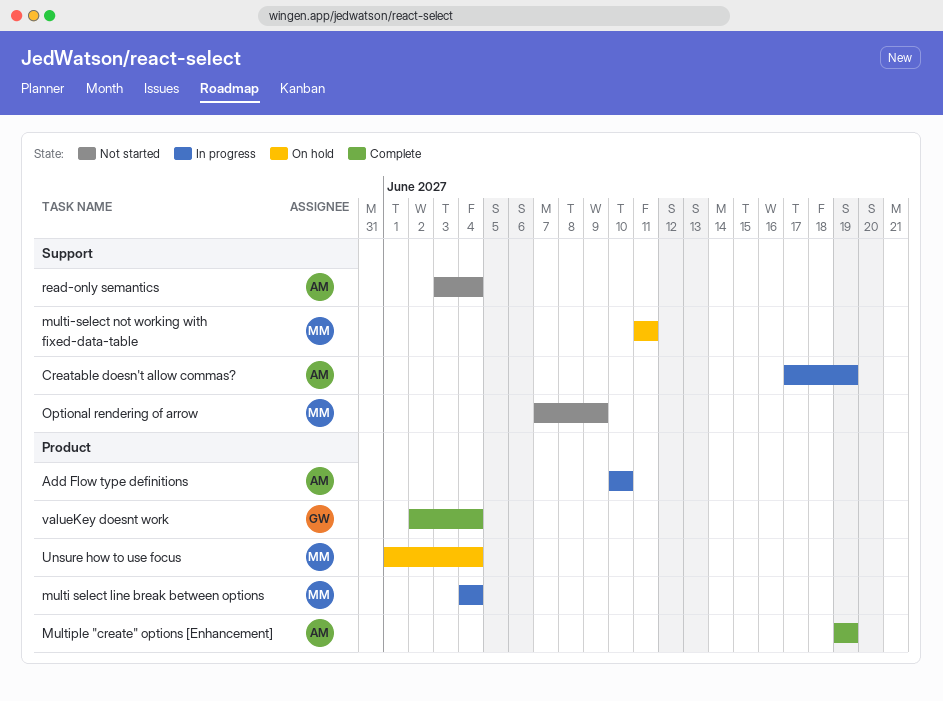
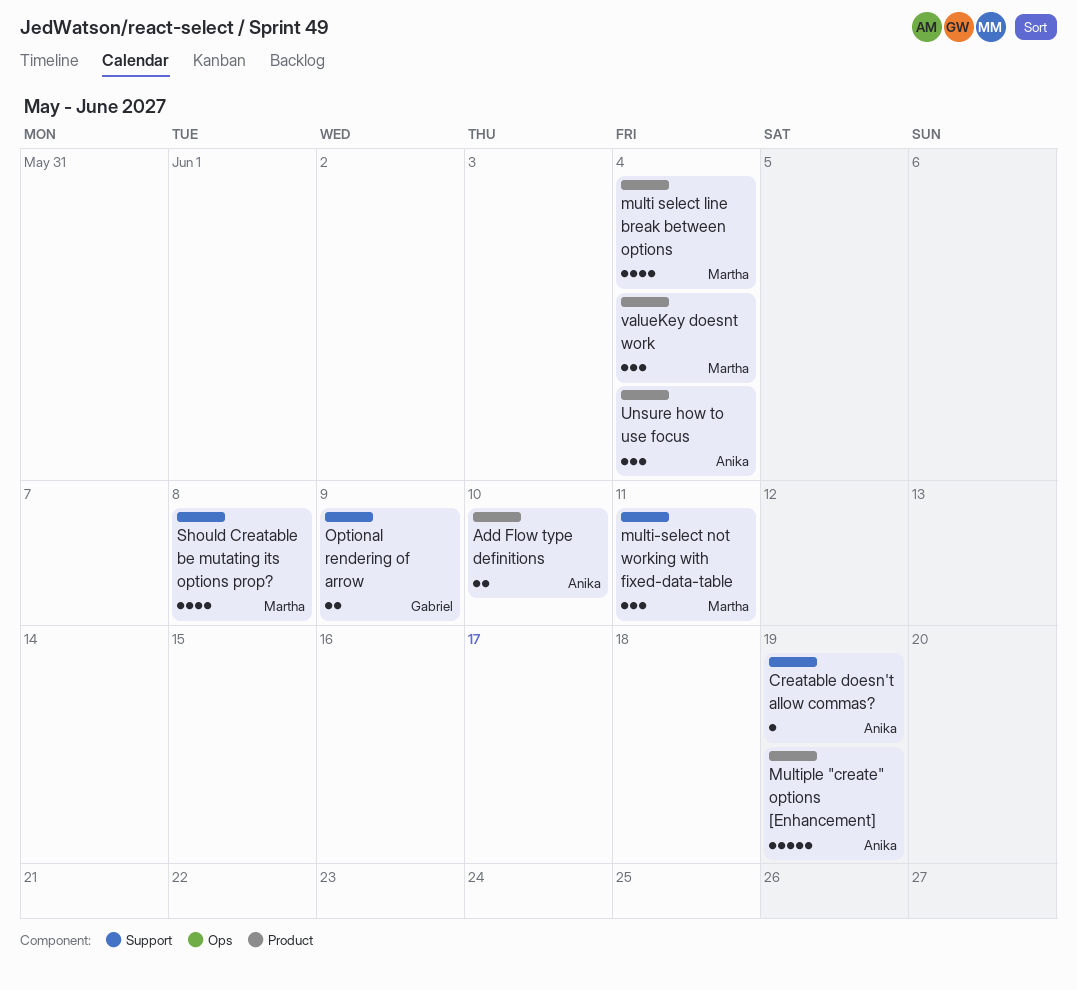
Optional rendering of arrow, owner: Martha -> Gabriel
read-only semantics: present -> none
Should Creatable be mutating its options prop?: none -> present
Unsure how to use focus, owner: Martha -> Anika
valueKey doesnt work, owner: Gabriel -> Martha

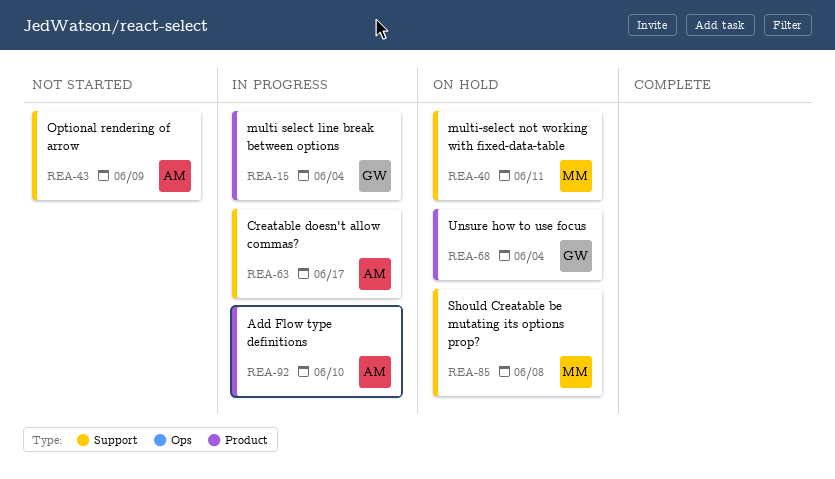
Creatable doesn't allow commas?, due: Jun 19 -> Jun 17
multi select line break between options, owner: Martha -> Gabriel
Multiple "create" options [Enhancement]: present -> none
Optional rendering of arrow, owner: Gabriel -> Anika
Unsure how to use focus, owner: Anika -> Gabriel
valueKey doesnt work: present -> none

